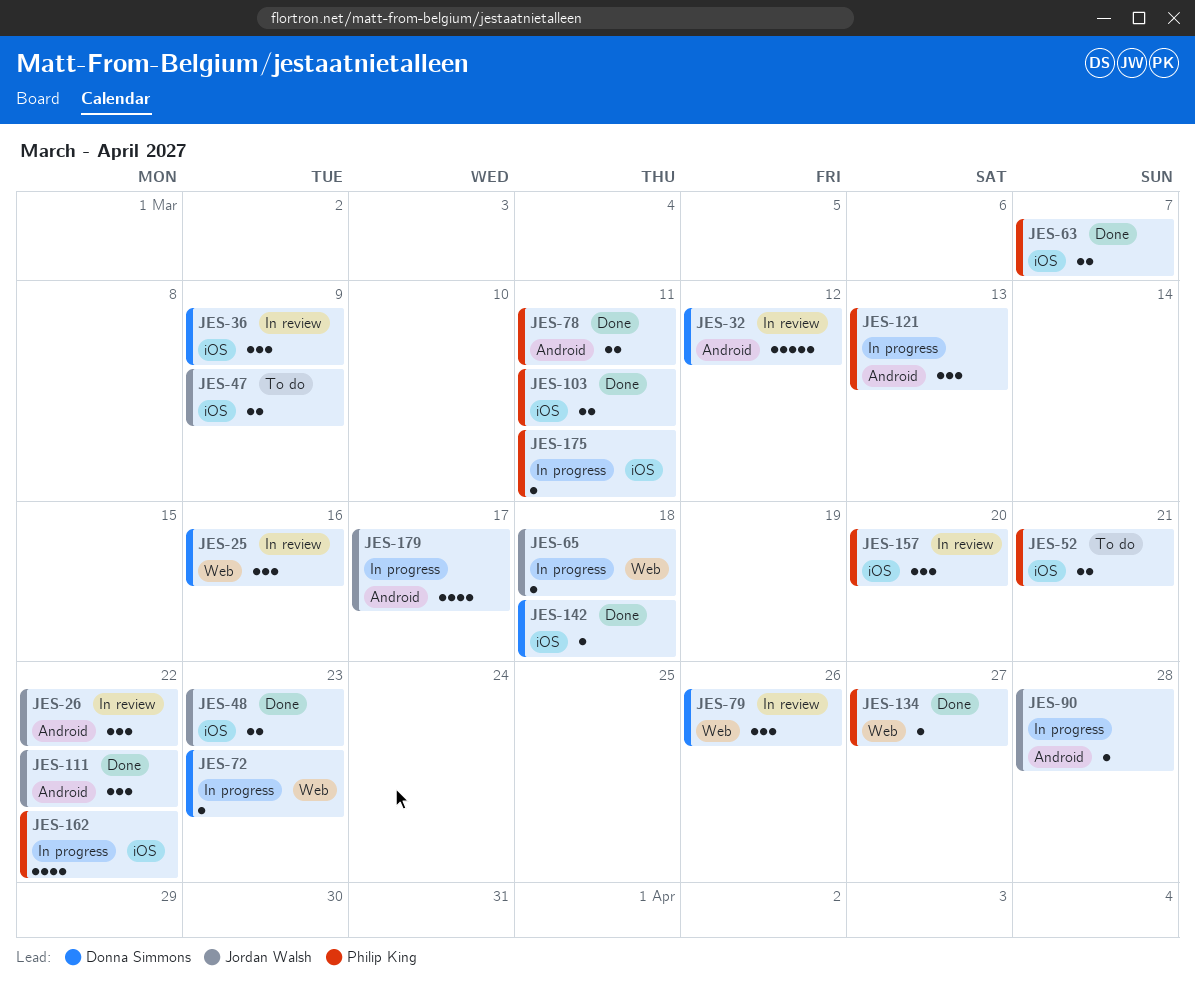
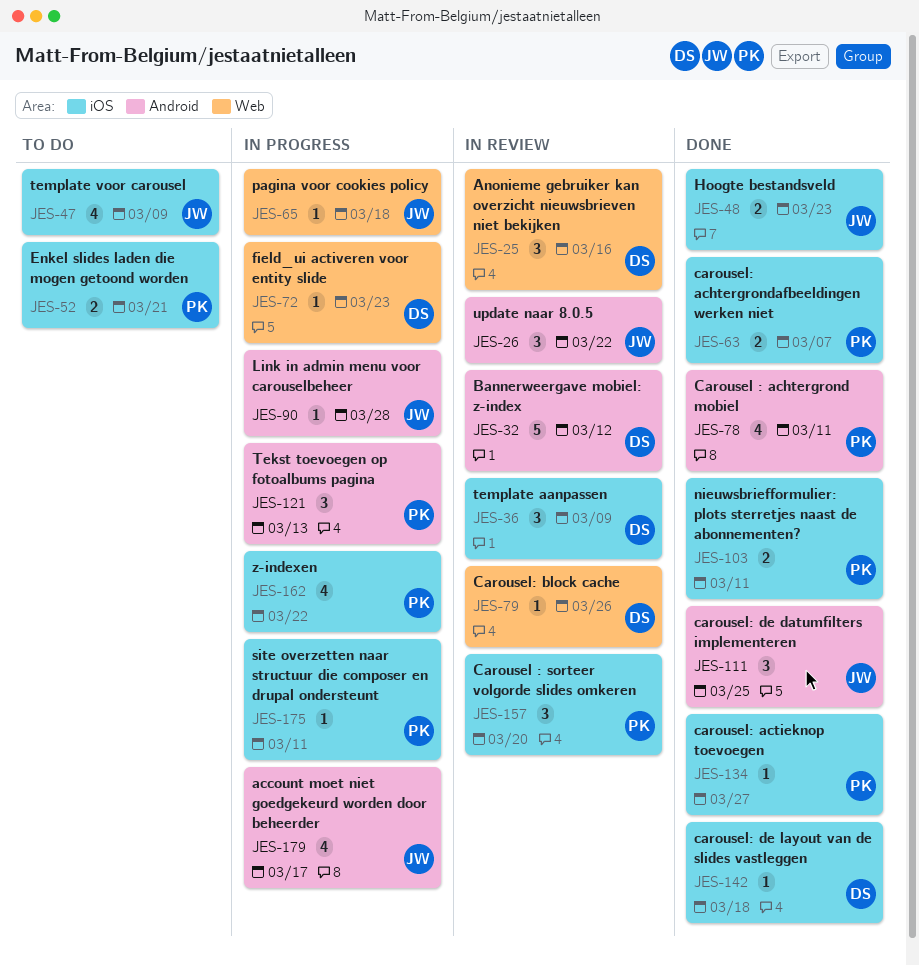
JES-47, estimate: 2 -> 4
JES-78, estimate: 2 -> 4
JES-79, estimate: 3 -> 1
JES-111, due: Mar 22 -> Mar 25
JES-134, label: Web -> iOS

